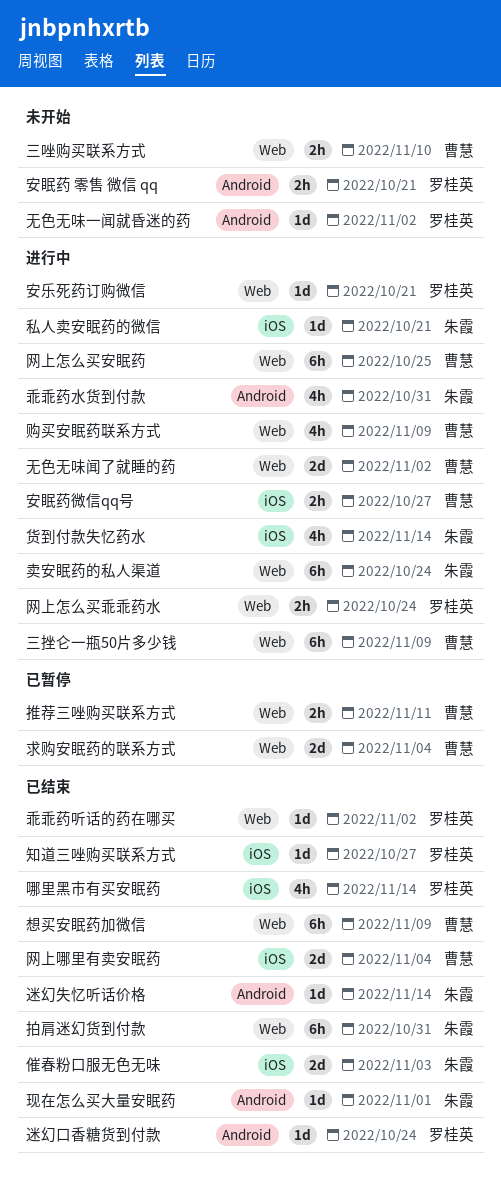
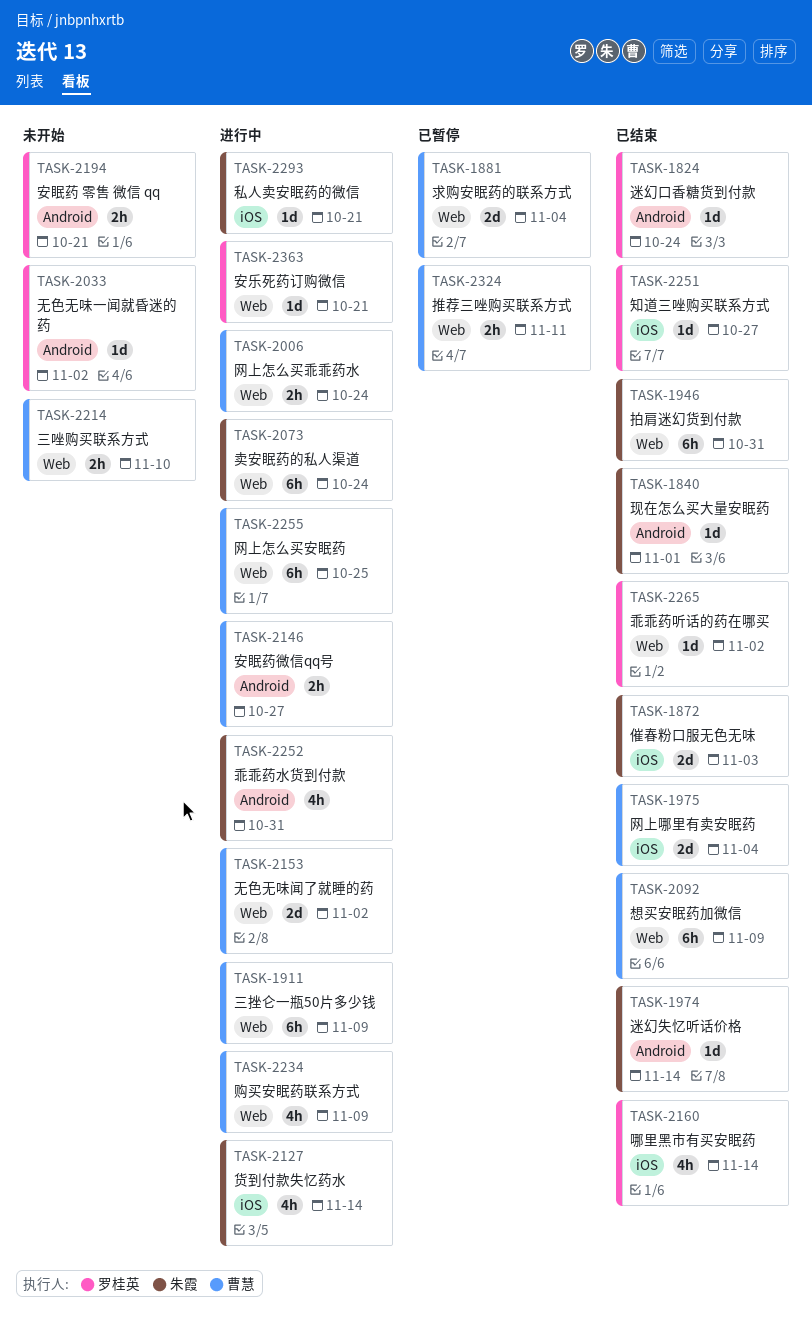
安眠药微信qq号, label: iOS -> Android
网上怎么买乖乖药水, owner: 罗桂英 -> 曹慧

